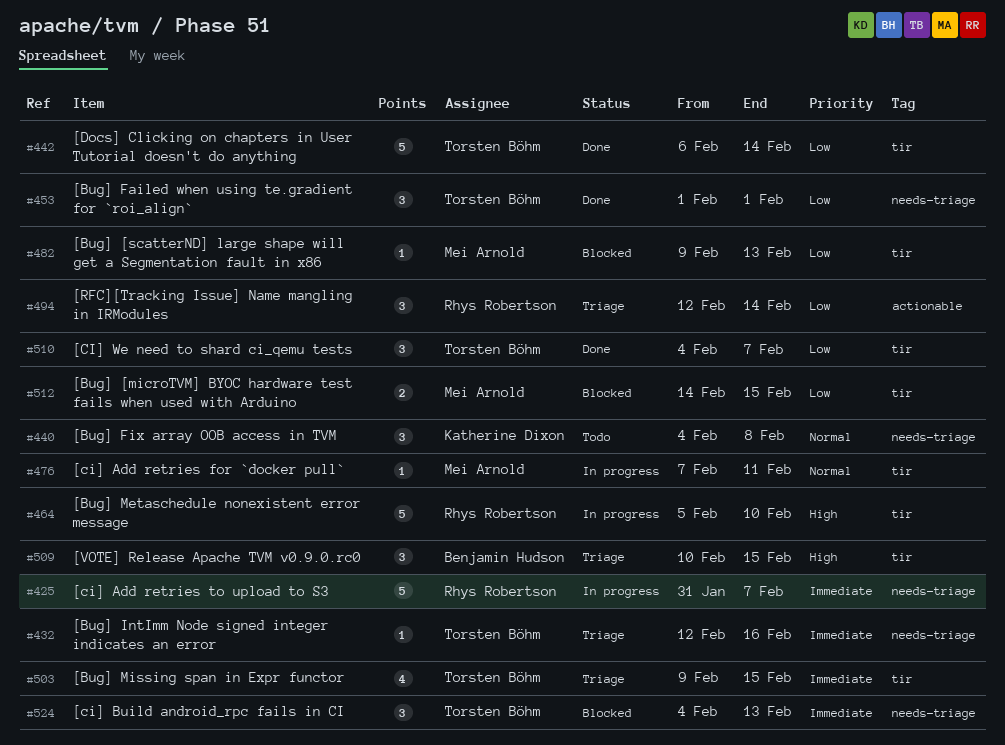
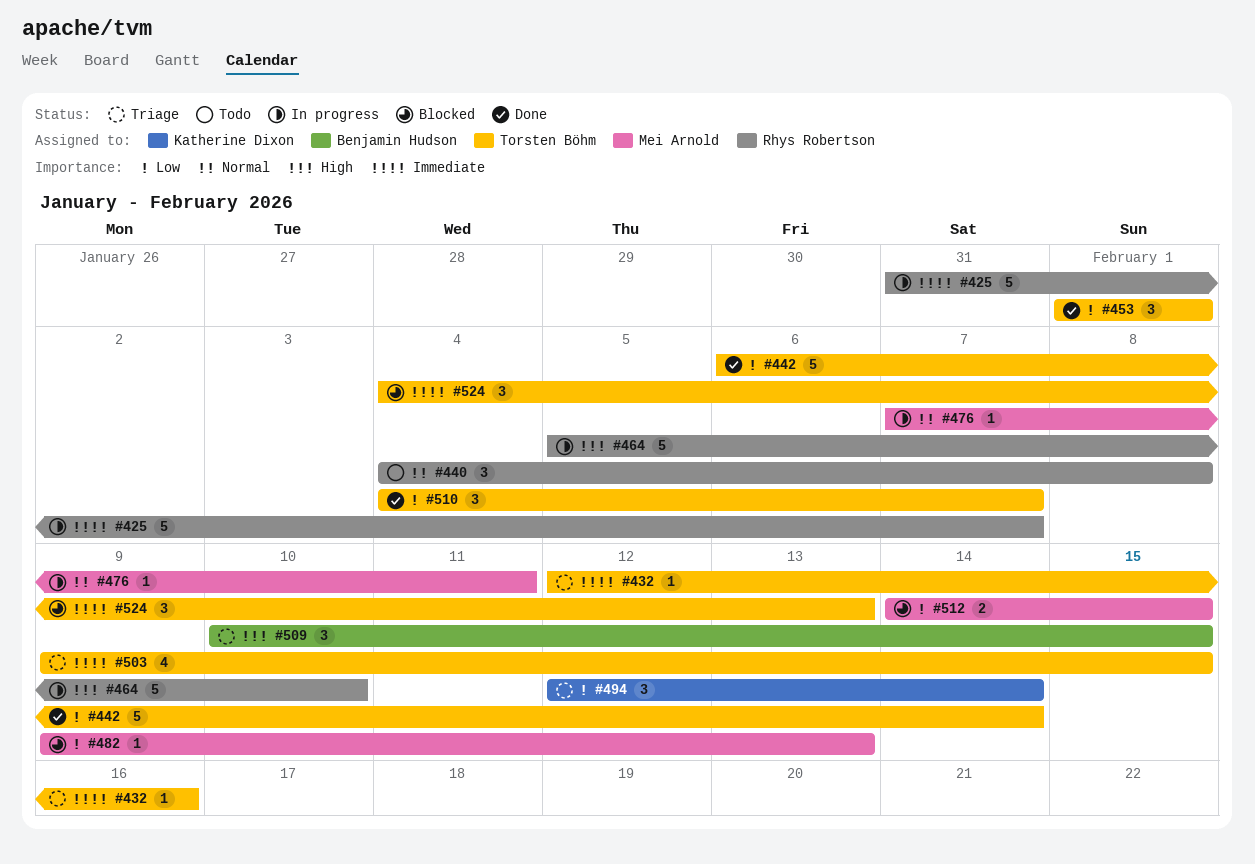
#440, owner: Katherine Dixon -> Rhys Robertson
#494, owner: Rhys Robertson -> Katherine Dixon

